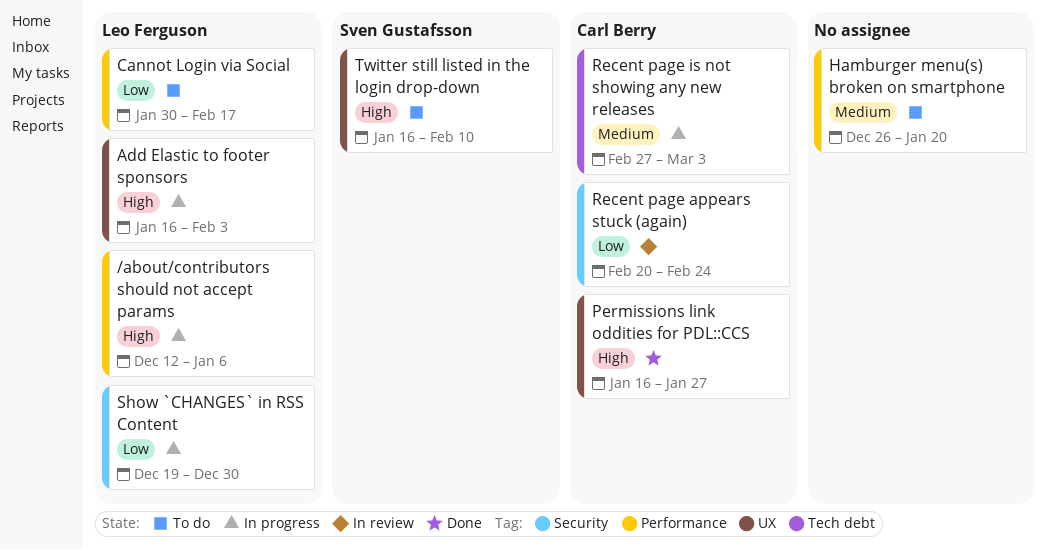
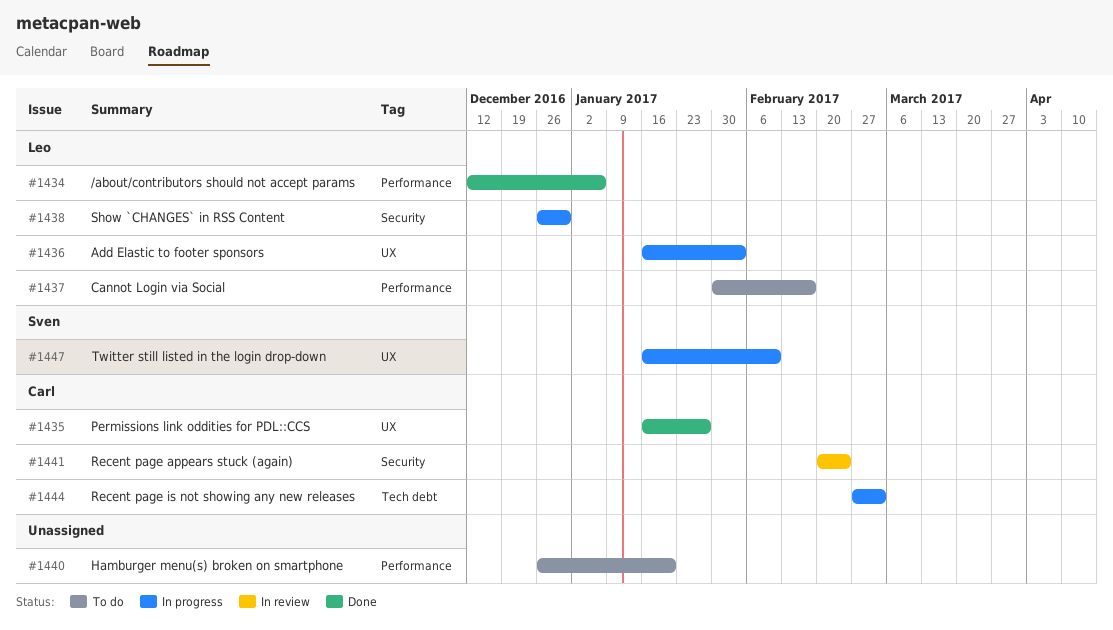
/about/contributors should not accept params, status: In progress -> Done
Show `CHANGES` in RSS Content, start: Dec 19 -> Dec 26
Twitter still listed in the login drop-down, status: To do -> In progress

